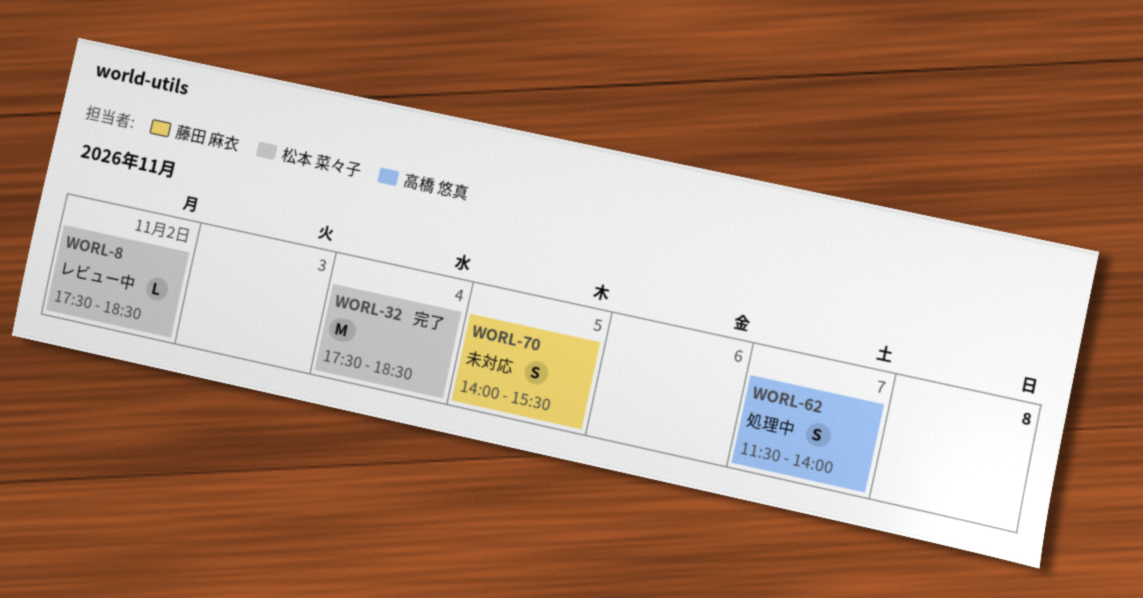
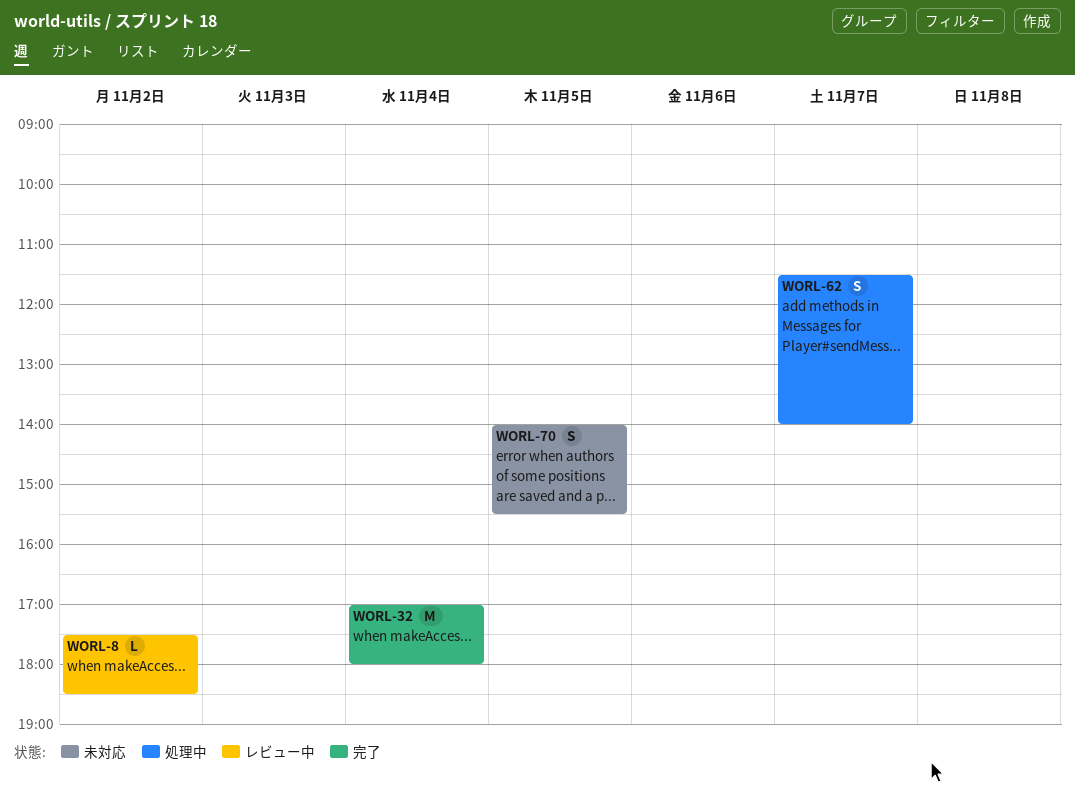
WORL-32, begins: 17:30 -> 17:00
WORL-32, ends: 18:30 -> 18:00

